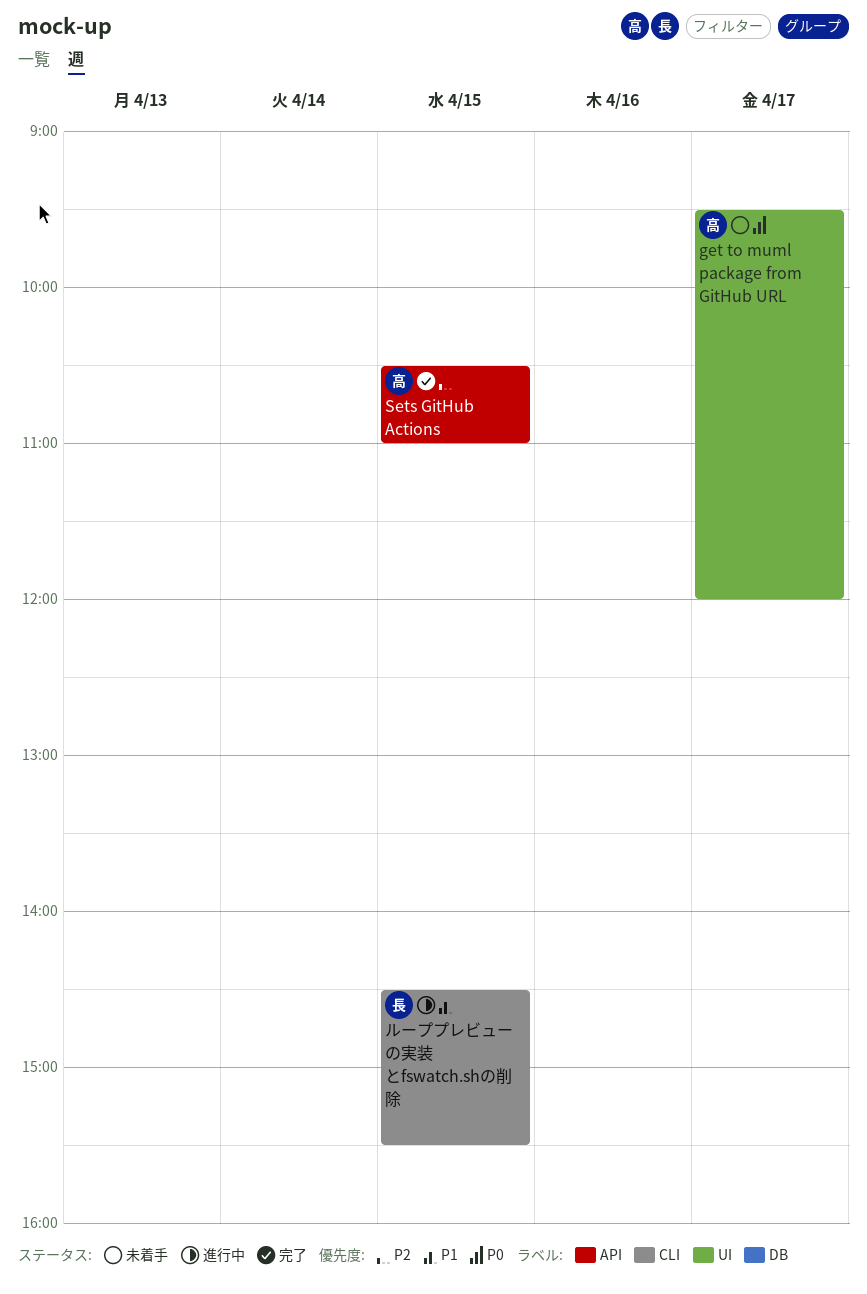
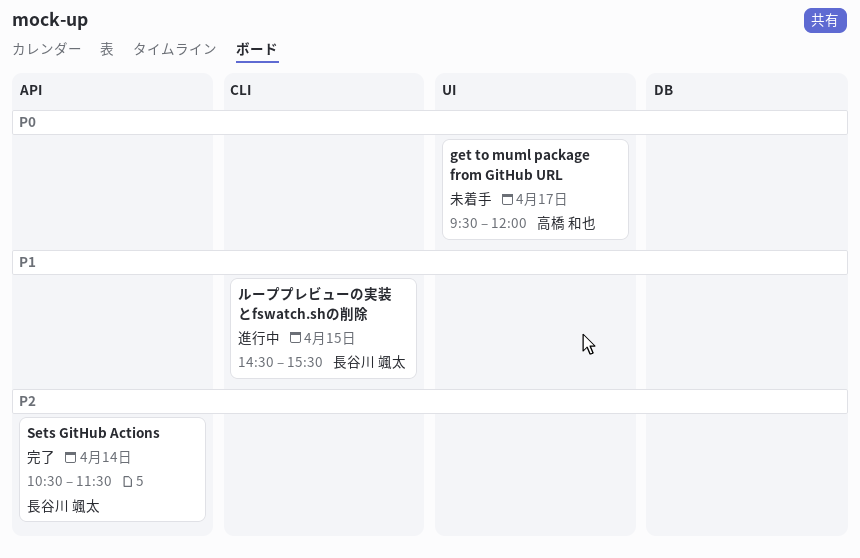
Sets GitHub Actions, owner: 高橋 和也 -> 長谷川 颯太
Sets GitHub Actions, day: Apr 15 -> Apr 14
Sets GitHub Actions, ends: 11:00 -> 11:30

